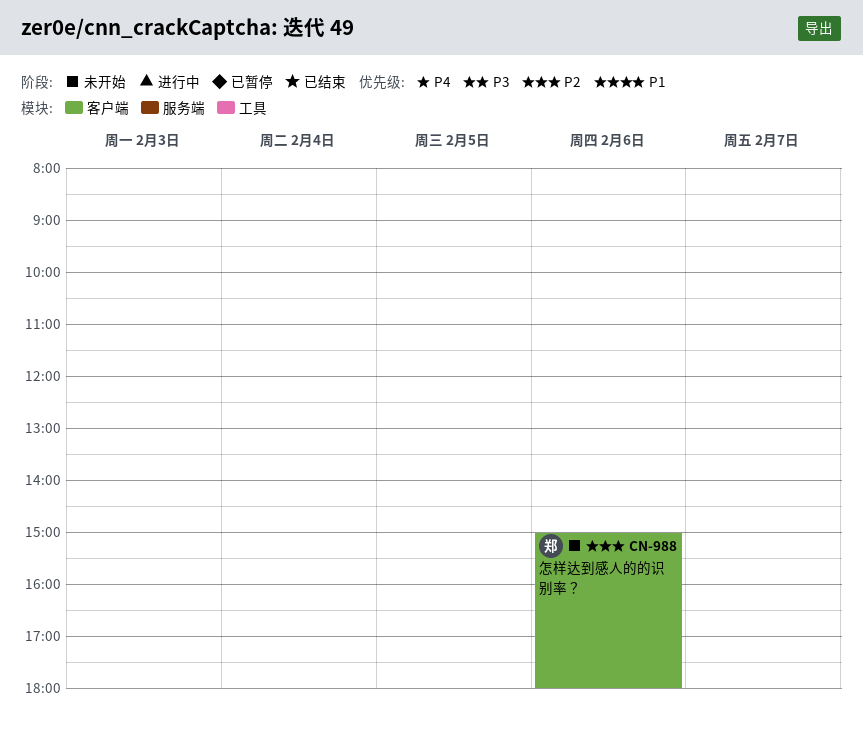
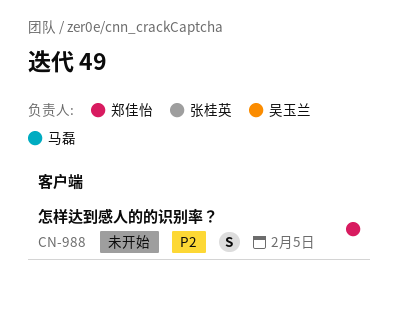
CN-988, day: Feb 6 -> Feb 5

